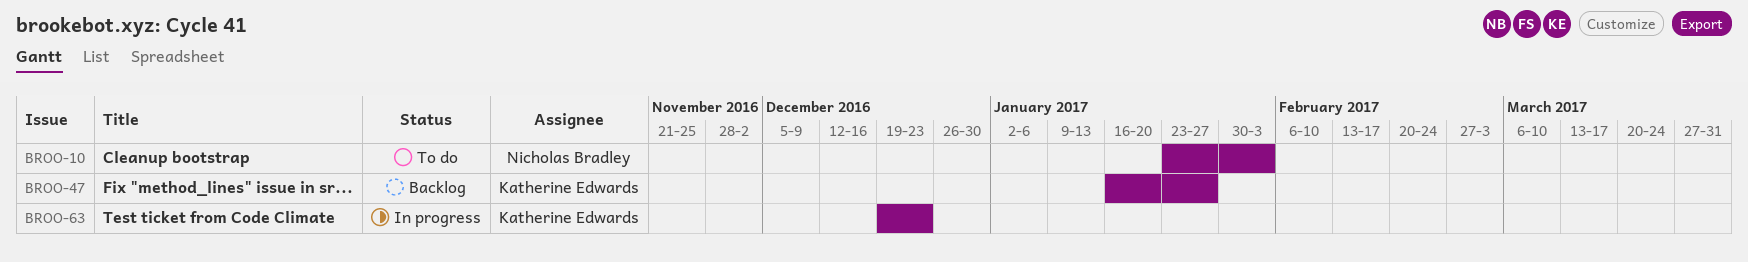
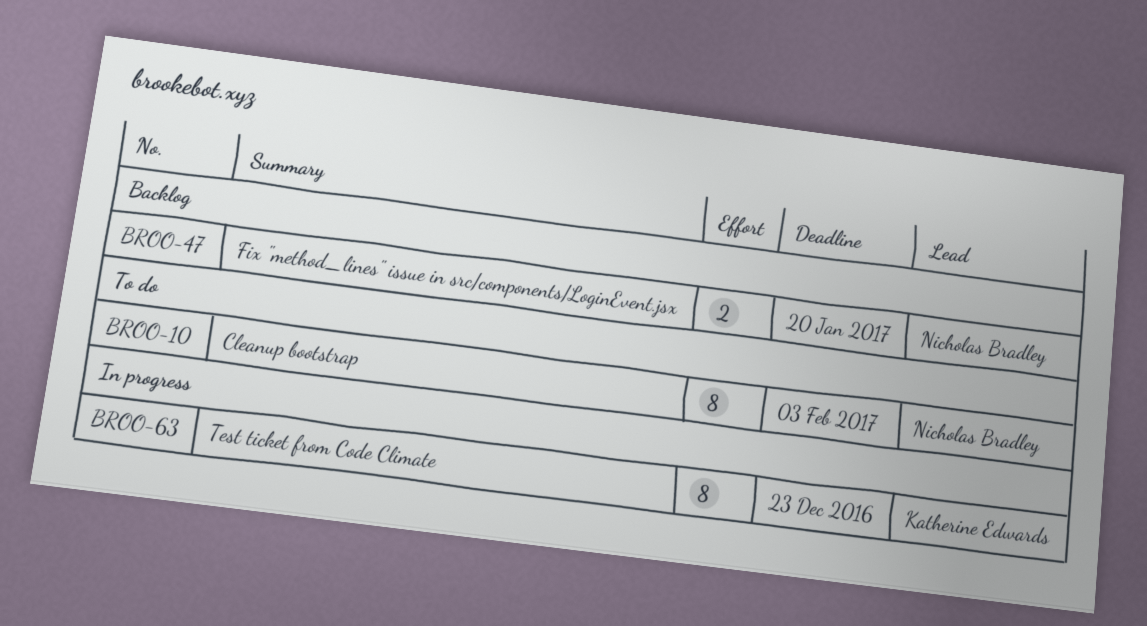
BROO-47, owner: Katherine Edwards -> Nicholas Bradley
BROO-47, due: Jan 27 -> Jan 20

